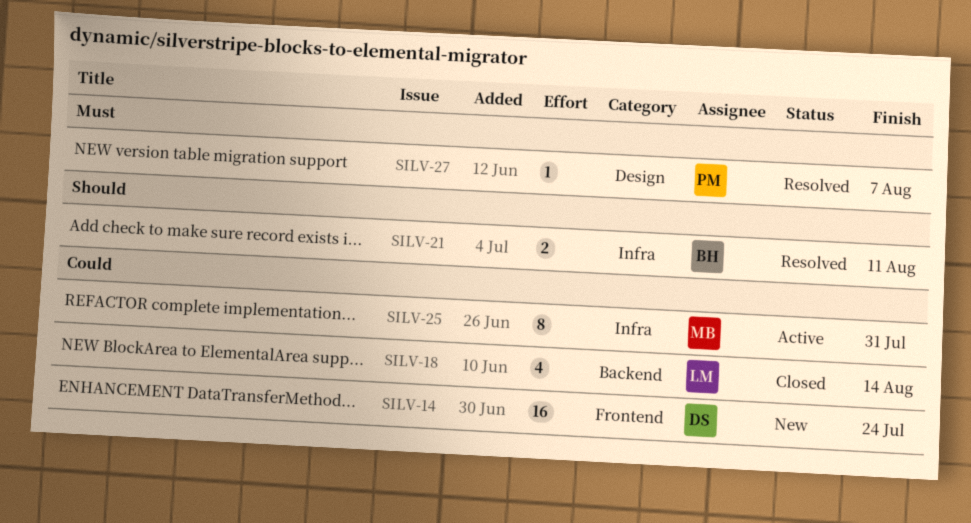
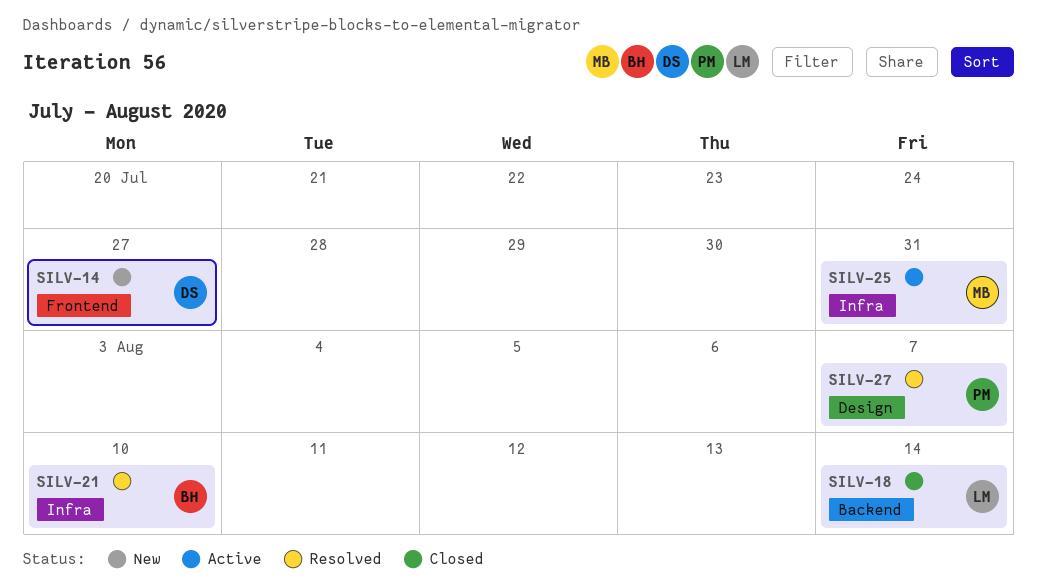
SILV-14, due: Jul 24 -> Jul 27
SILV-21, due: Aug 11 -> Aug 10

